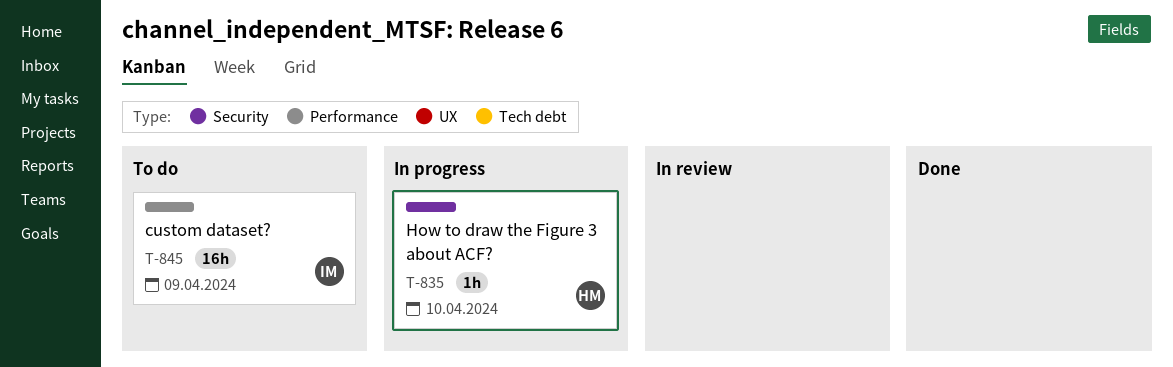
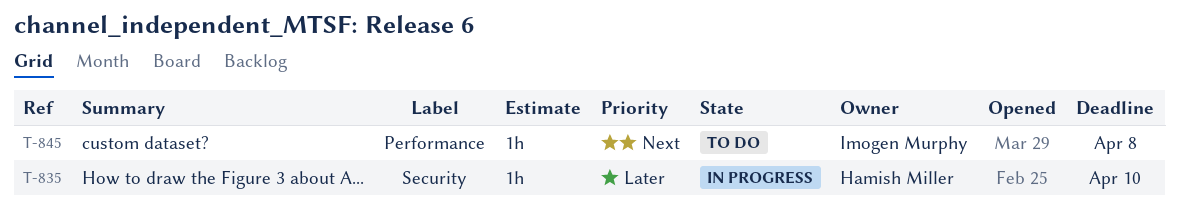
T-845, estimate: 16h -> 1h
T-845, due: Apr 9 -> Apr 8

